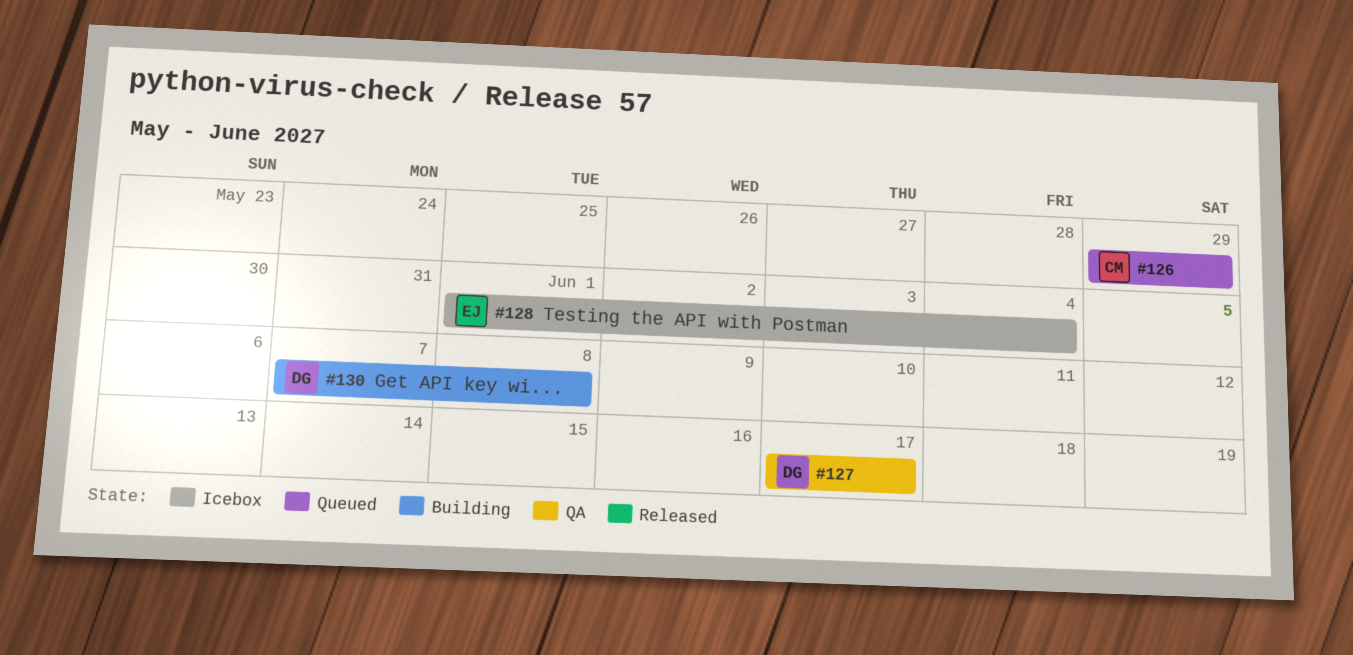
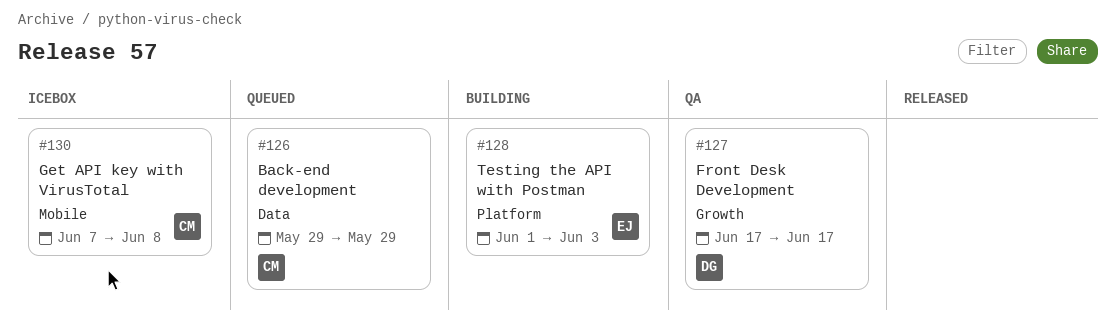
#128, status: Icebox -> Building
#128, due: Jun 4 -> Jun 3
#130, status: Building -> Icebox
#130, owner: DG -> CM

